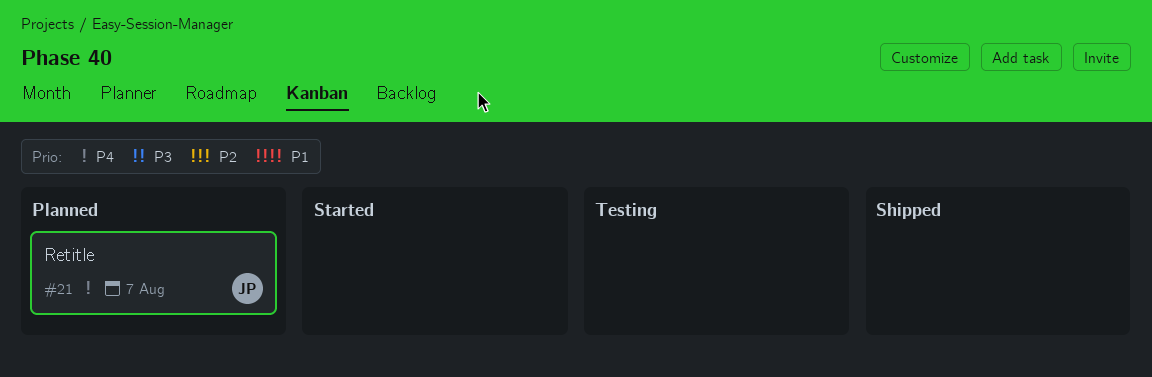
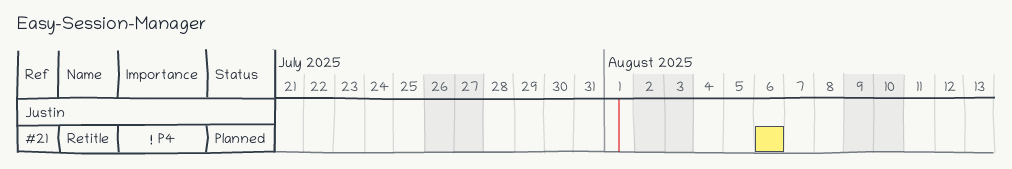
#21, due: Aug 7 -> Aug 6

